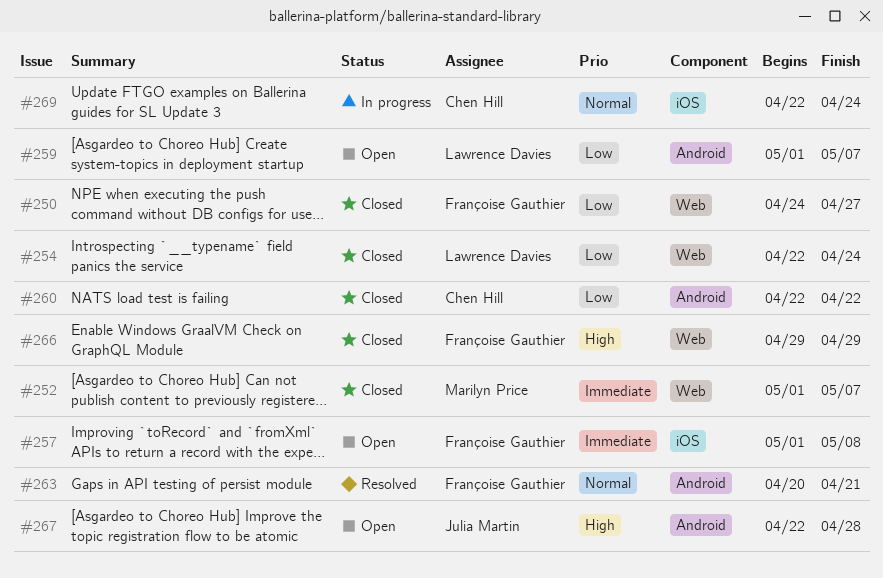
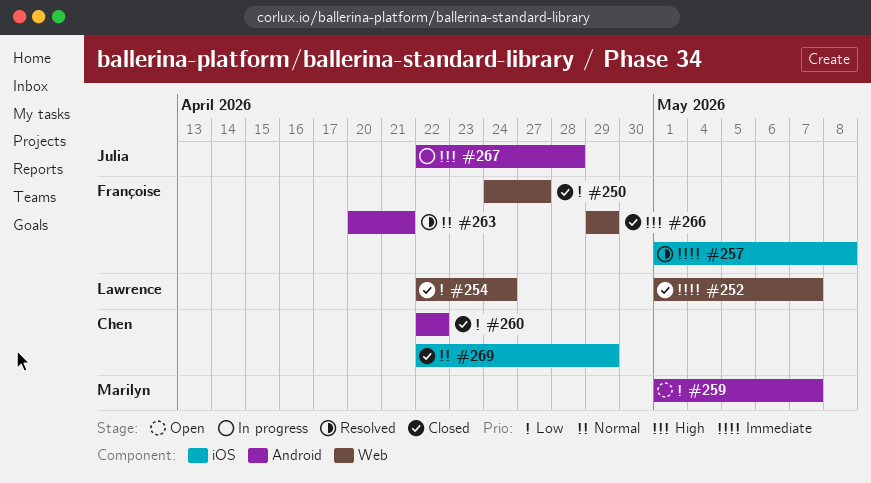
#252, owner: Marilyn Price -> Lawrence Davies
#257, status: Open -> Resolved
#259, owner: Lawrence Davies -> Marilyn Price
#267, status: Open -> In progress
#269, status: In progress -> Closed
#269, due: Apr 24 -> Apr 29

